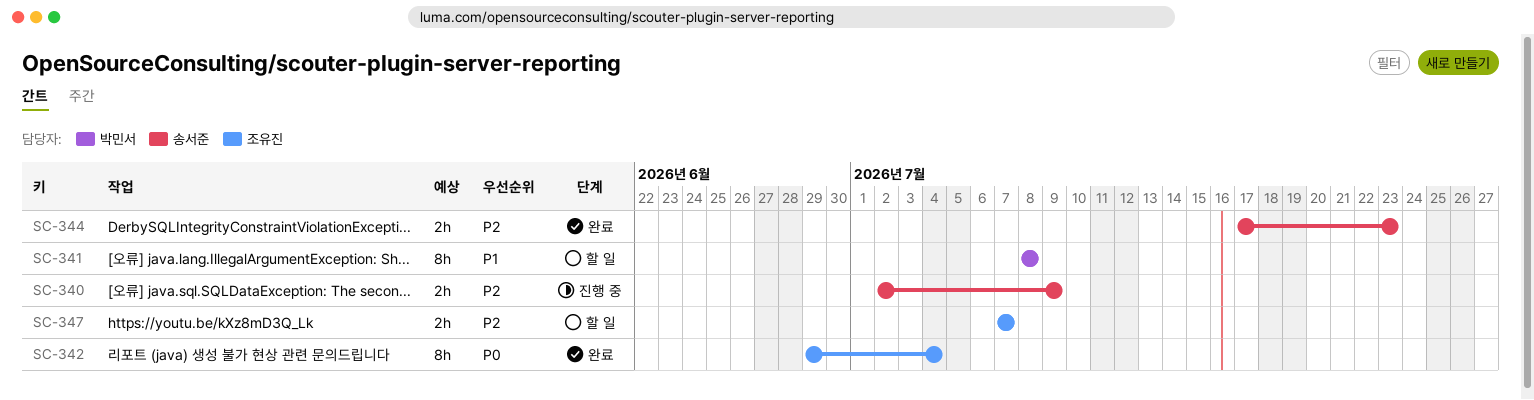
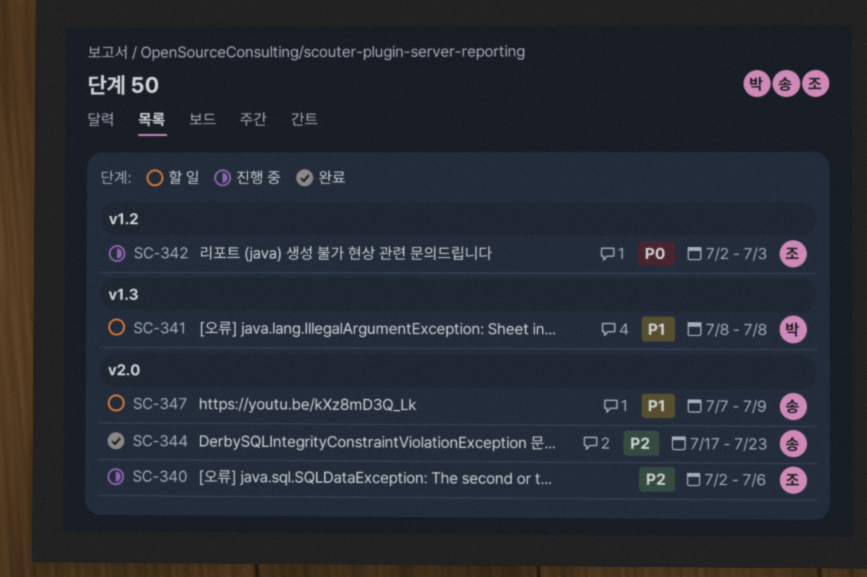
SC-340, owner: 송서준 -> 조유진
SC-340, due: Jul 9 -> Jul 6
SC-342, status: 완료 -> 진행 중
SC-342, start: Jun 29 -> Jul 2
SC-342, due: Jul 4 -> Jul 3
SC-347, owner: 조유진 -> 송서준
SC-347, priority: P2 -> P1
SC-347, due: Jul 7 -> Jul 9

